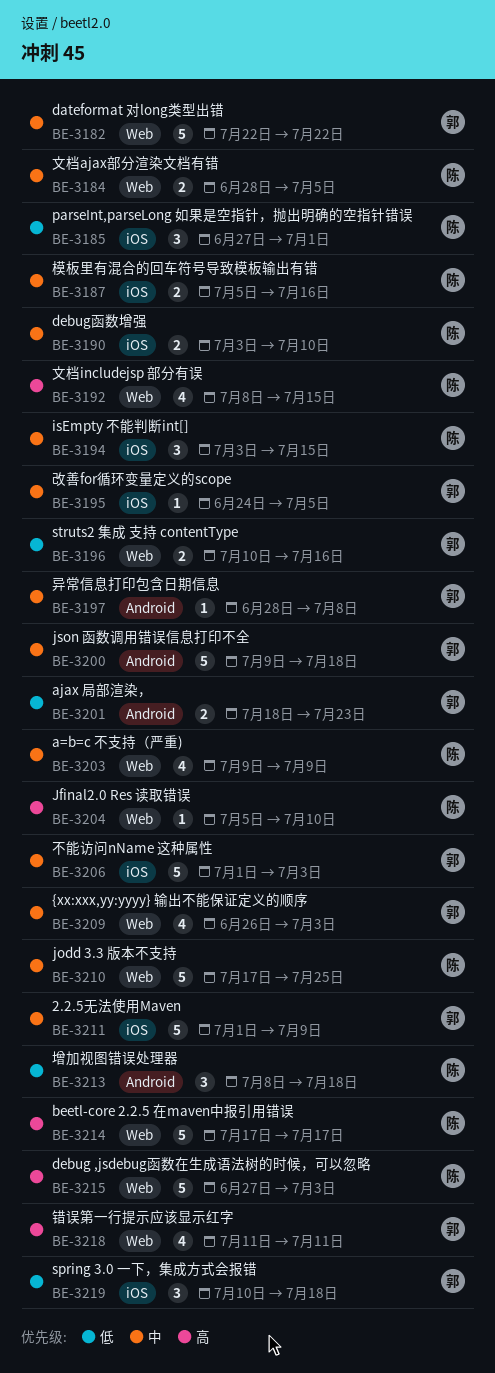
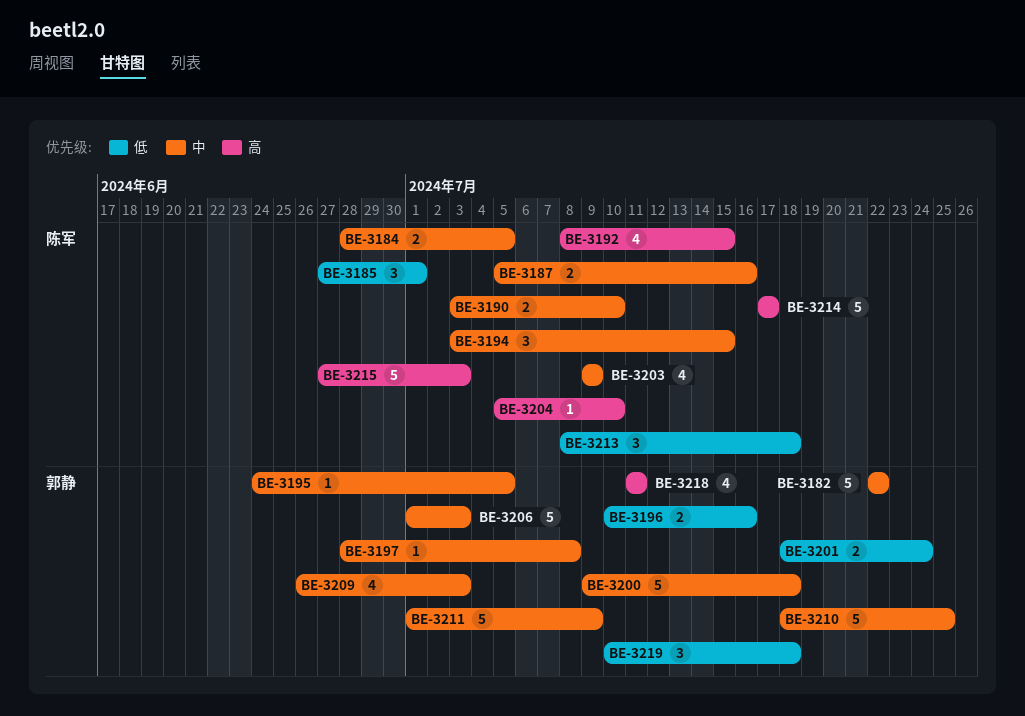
BE-3201, due: Jul 23 -> Jul 24
BE-3210, owner: 陈军 -> 郭静
BE-3210, start: Jul 17 -> Jul 18

